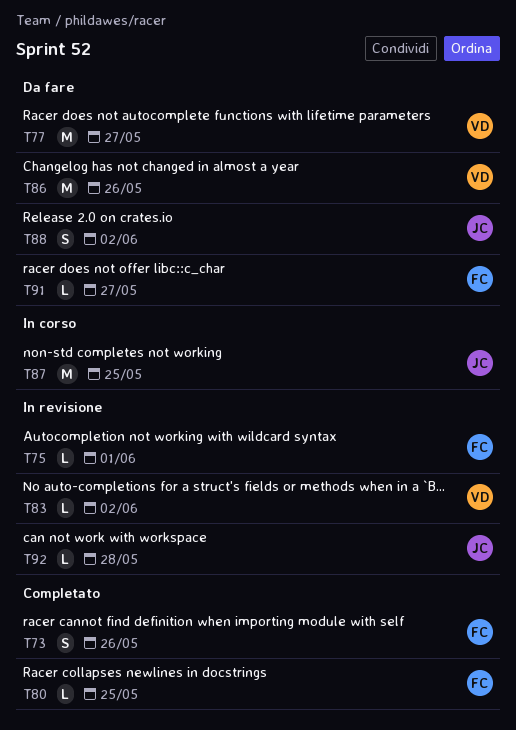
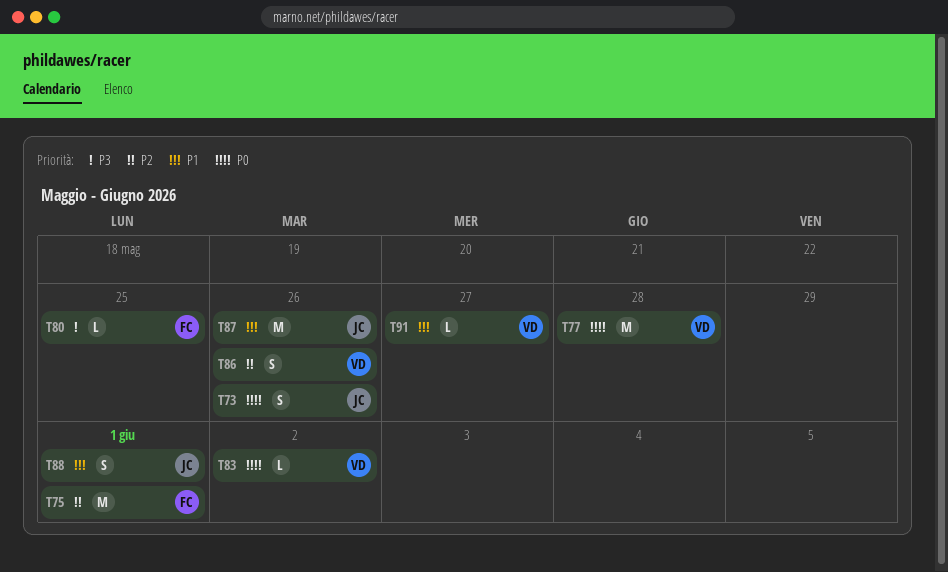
T73, owner: FC -> JC
T75, estimate: L -> M
T77, due: May 27 -> May 28
T86, estimate: M -> S
T87, due: May 25 -> May 26
T88, due: Jun 2 -> Jun 1
T91, owner: FC -> VD
T92: present -> none

